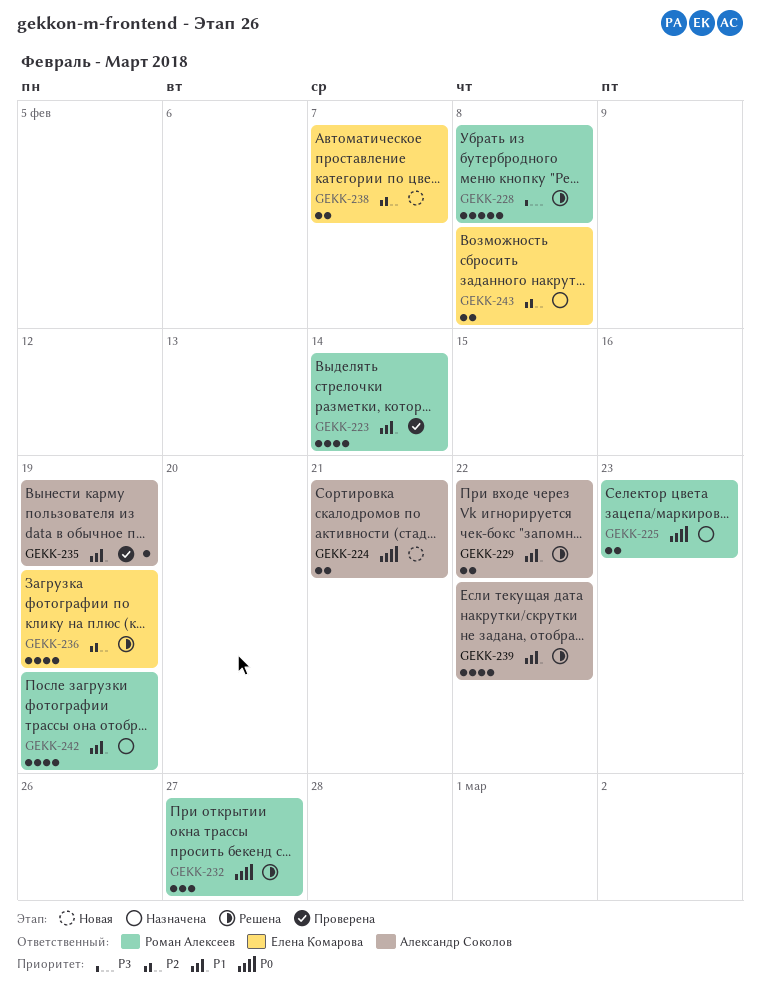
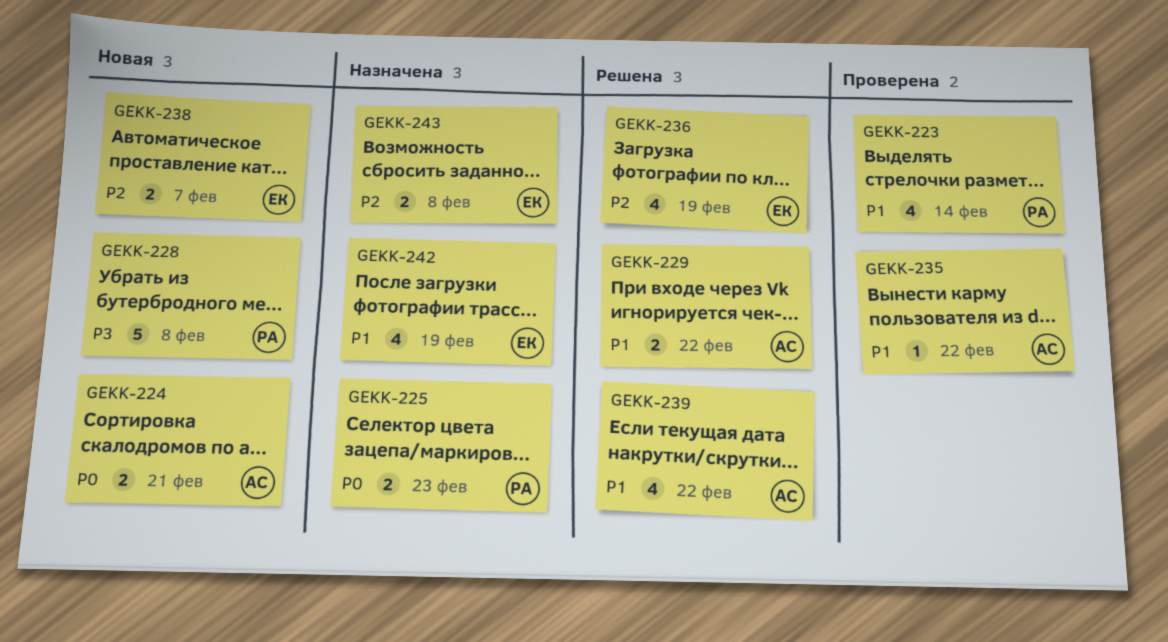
GEKK-228, status: Решена -> Новая
GEKK-232: present -> none
GEKK-235, due: Feb 19 -> Feb 22
GEKK-242, owner: Роман Алексеев -> Елена Комарова

